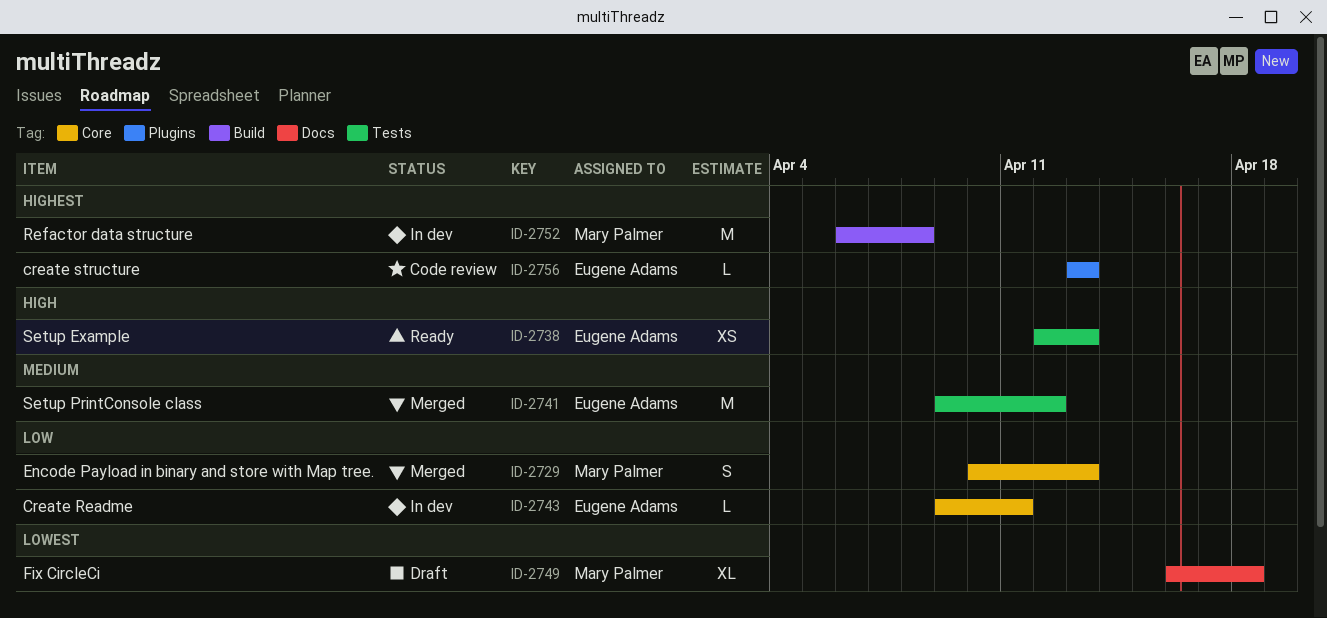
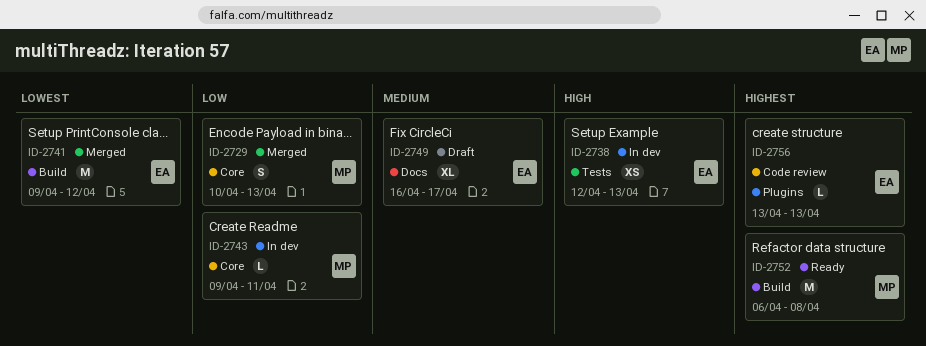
ID-2738, status: Ready -> In dev
ID-2741, priority: Medium -> Lowest
ID-2741, label: Tests -> Build
ID-2743, owner: Eugene Adams -> Mary Palmer
ID-2749, owner: Mary Palmer -> Eugene Adams
ID-2749, priority: Lowest -> Medium
ID-2749, due: Apr 18 -> Apr 17
ID-2752, status: In dev -> Ready

